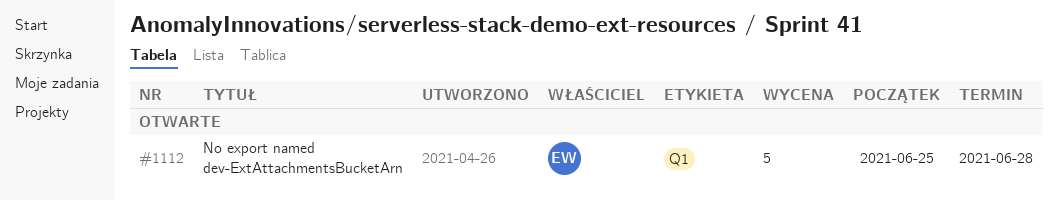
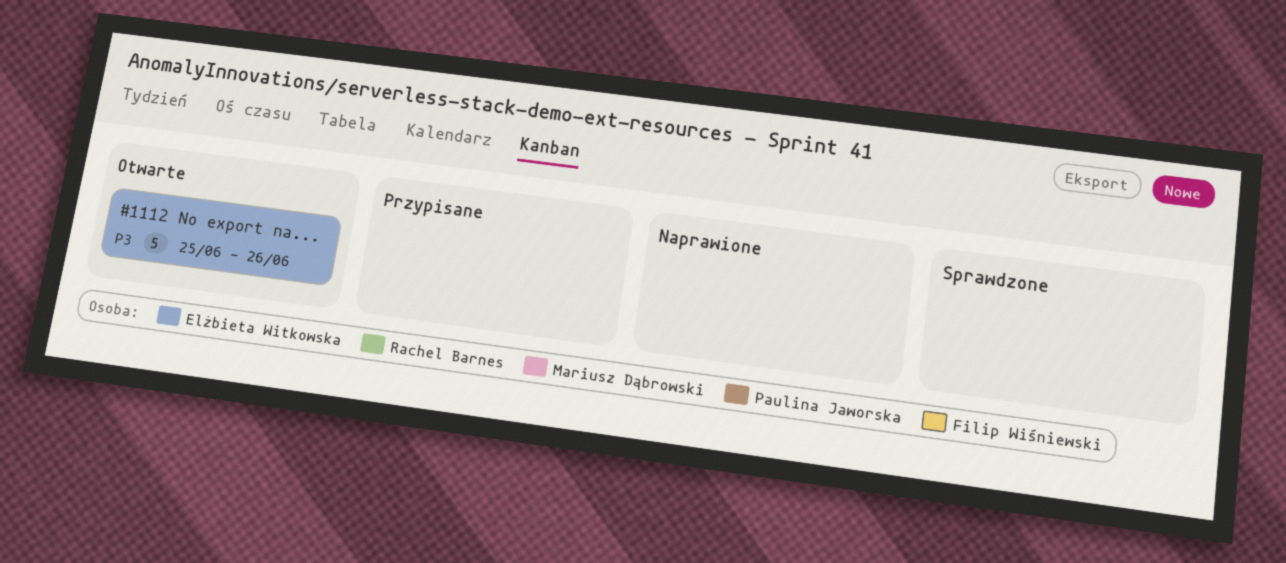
#1112, due: Jun 28 -> Jun 26

